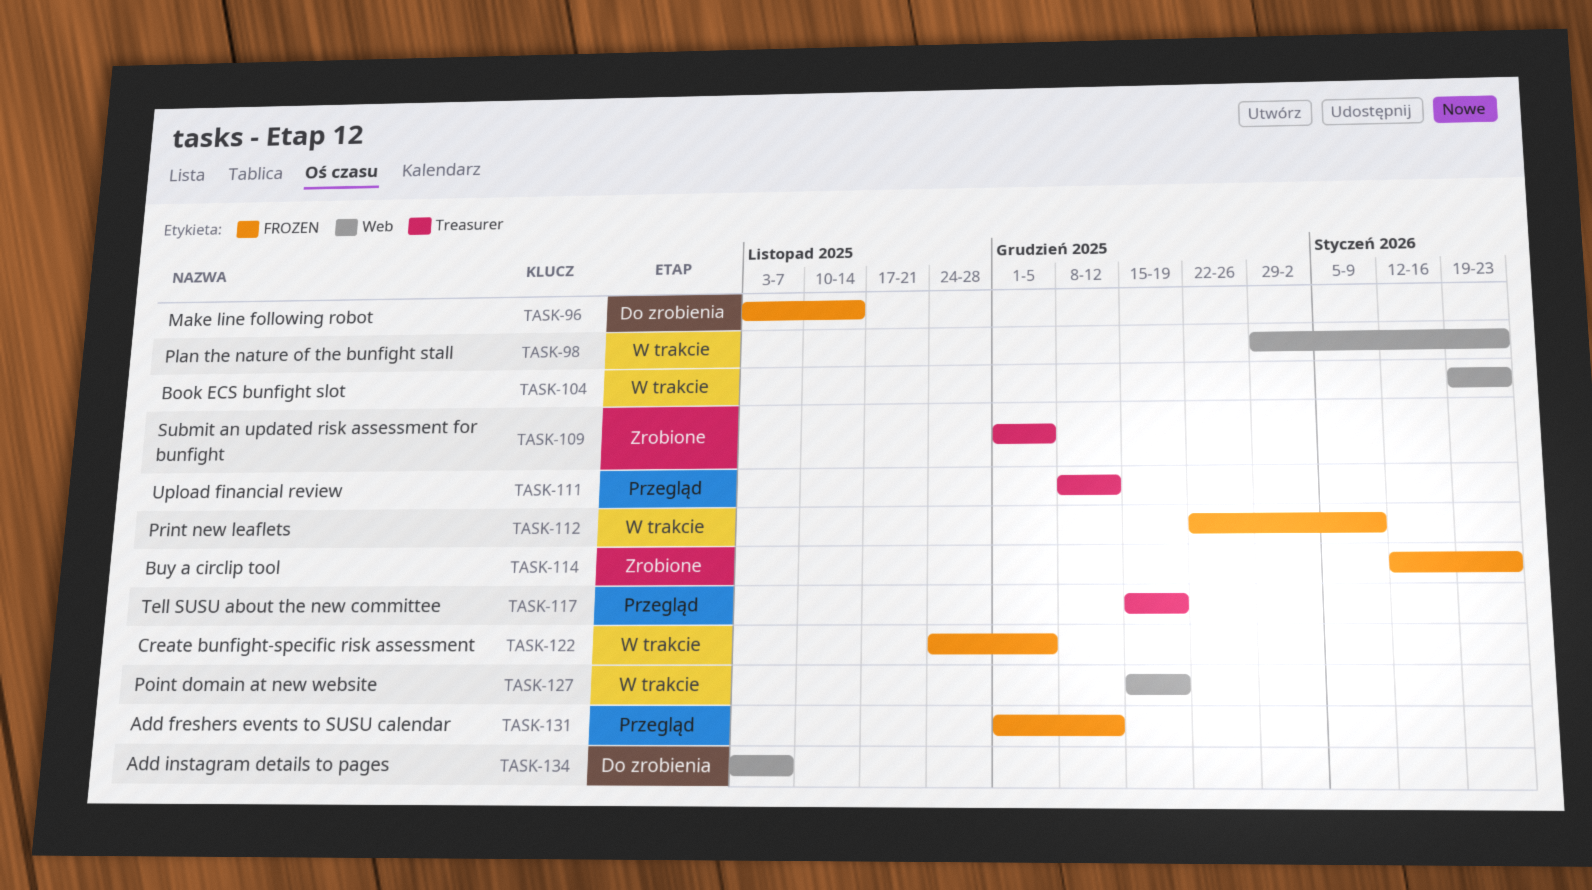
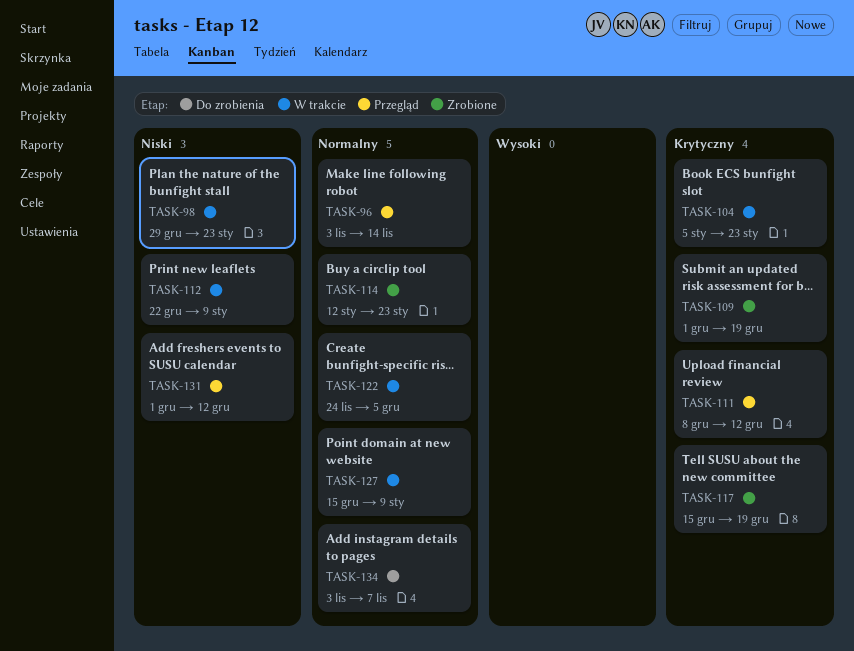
TASK-96, status: Do zrobienia -> Przegląd
TASK-104, start: Jan 19 -> Jan 5
TASK-109, due: Dec 5 -> Dec 19
TASK-117, status: Przegląd -> Zrobione
TASK-127, due: Dec 19 -> Jan 9

